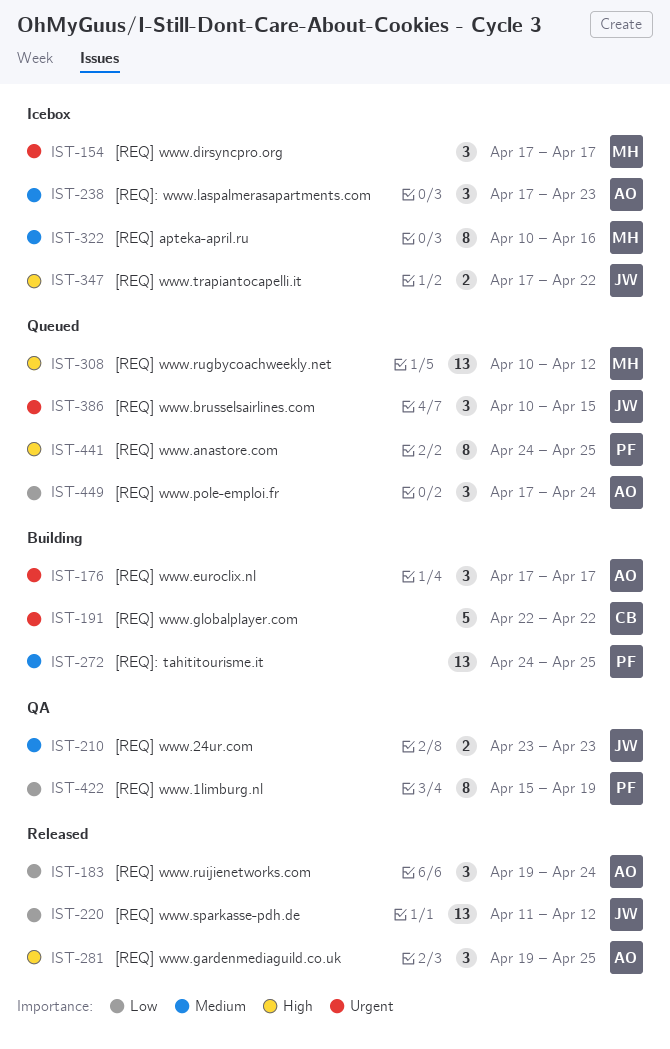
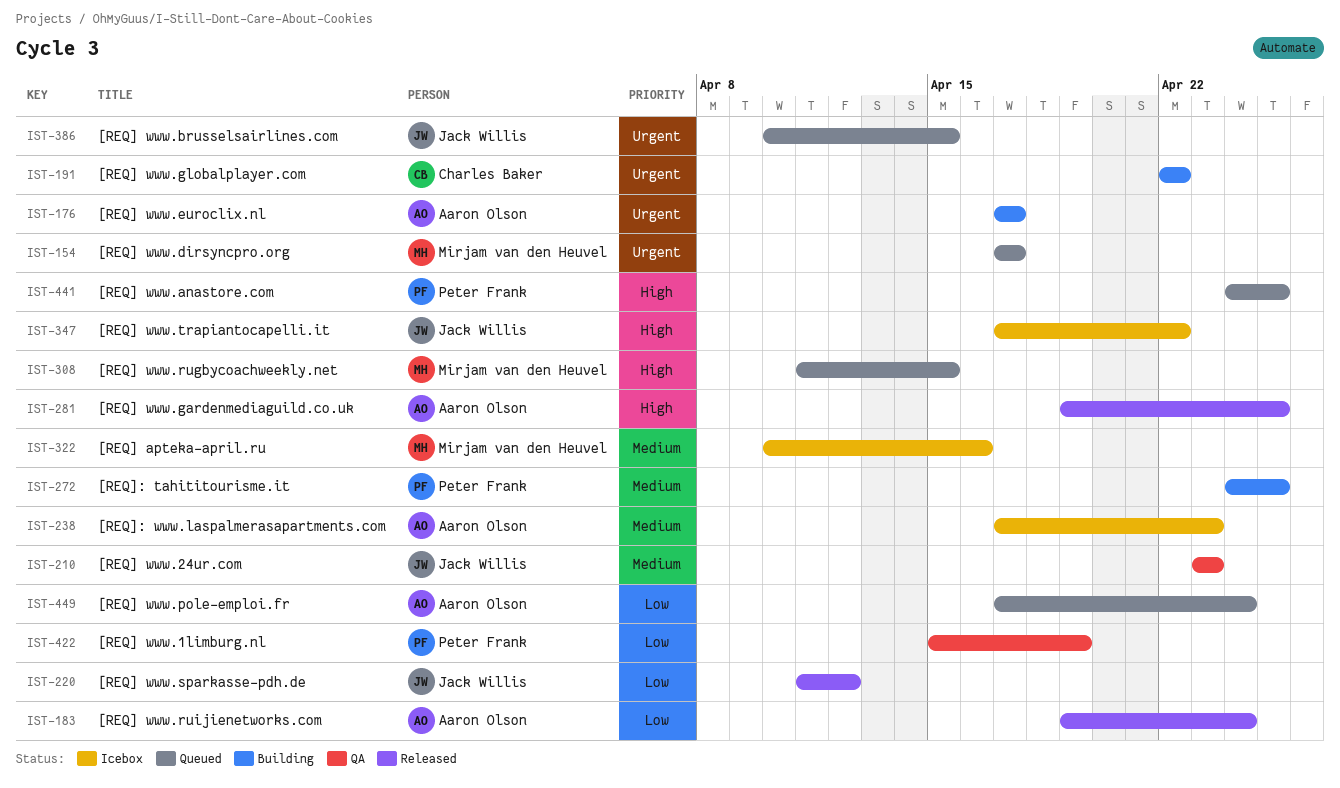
IST-154, status: Icebox -> Queued
IST-308, start: Apr 10 -> Apr 11
IST-308, due: Apr 12 -> Apr 15

